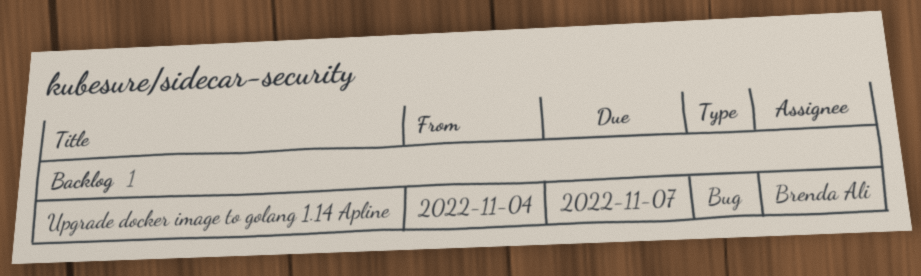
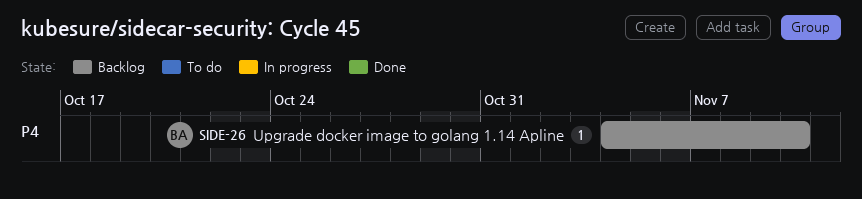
Upgrade docker image to golang 1.14 Apline, due: Nov 7 -> Nov 10

